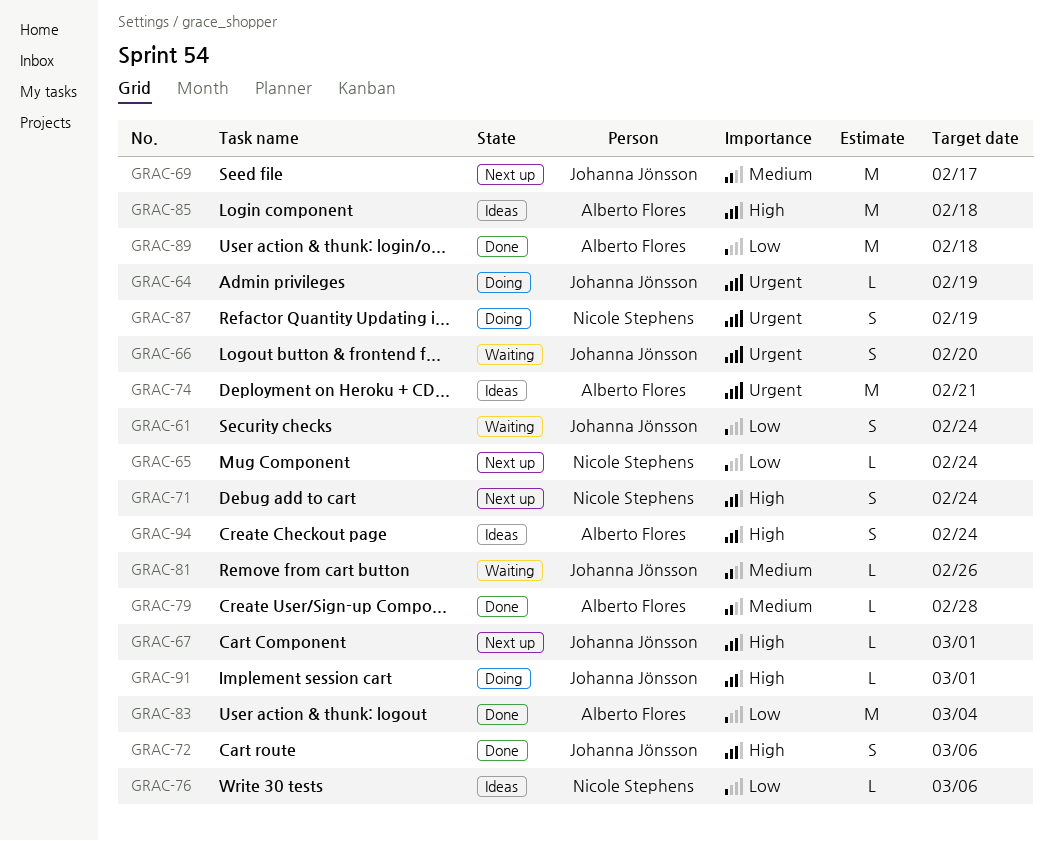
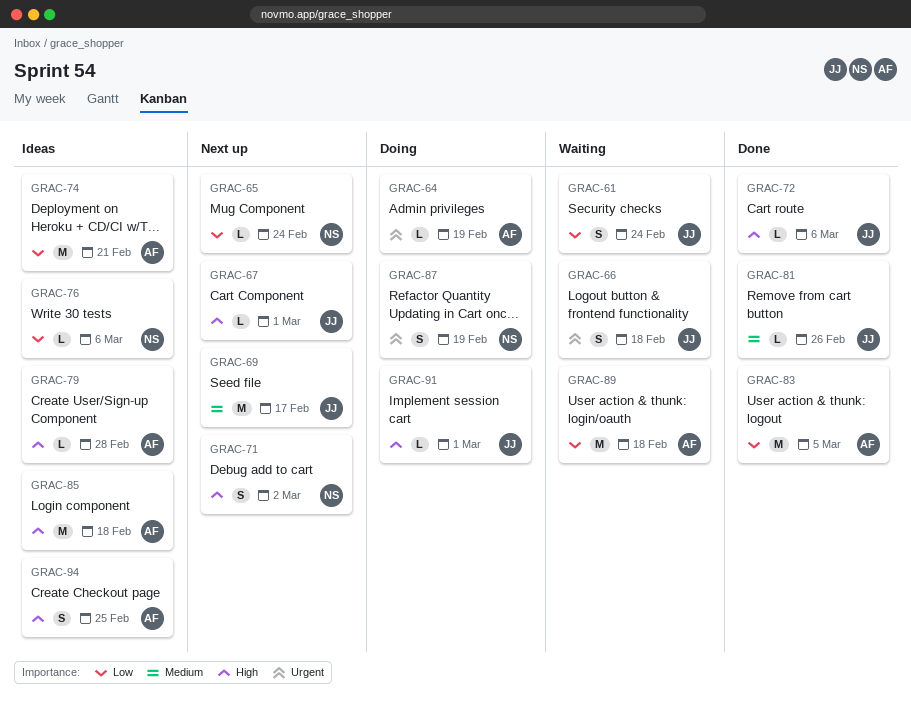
GRAC-64, owner: Johanna Jönsson -> Alberto Flores
GRAC-66, due: Feb 20 -> Feb 18
GRAC-71, due: Feb 24 -> Mar 2
GRAC-72, estimate: S -> L
GRAC-74, priority: Urgent -> Low
GRAC-79, status: Done -> Ideas
GRAC-79, priority: Medium -> High
GRAC-81, status: Waiting -> Done
GRAC-83, due: Mar 4 -> Mar 5
GRAC-89, status: Done -> Waiting
GRAC-94, due: Feb 24 -> Feb 25

